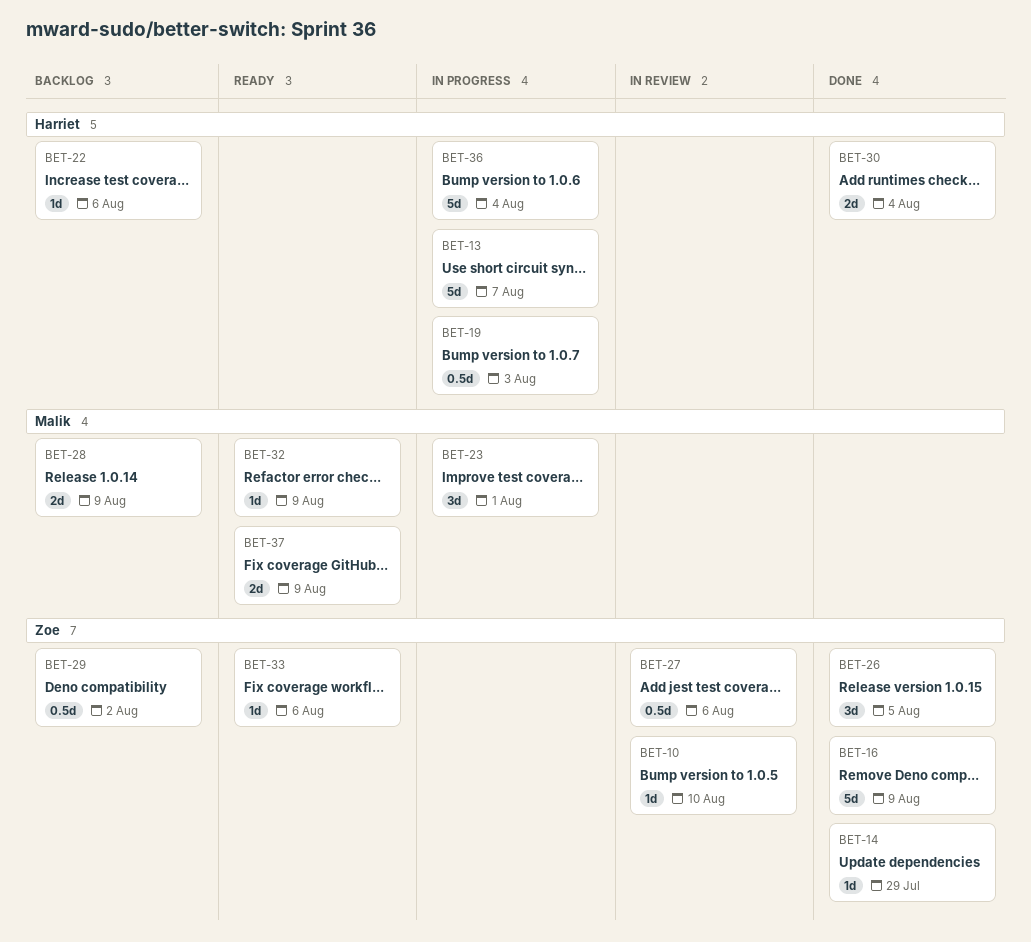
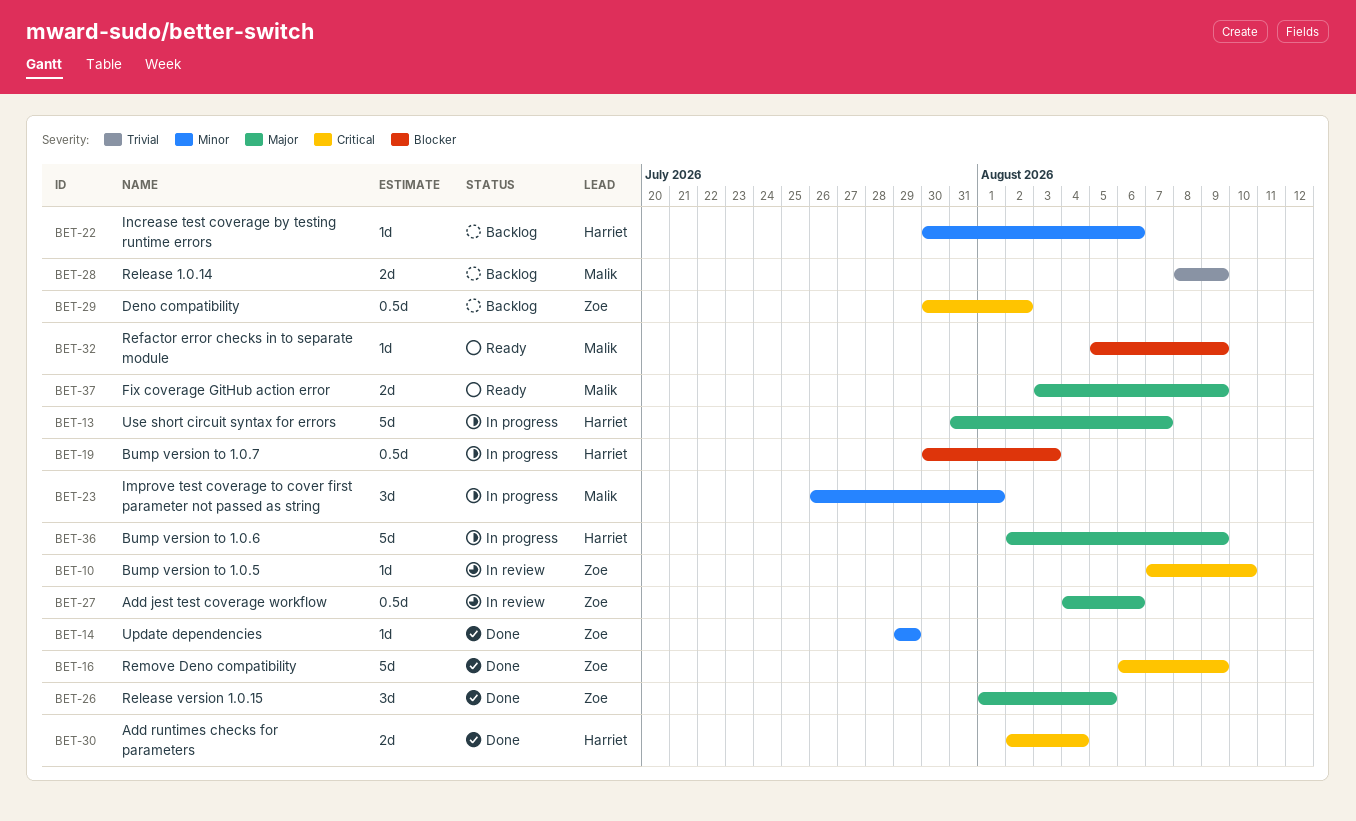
BET-33: present -> none
BET-36, due: Aug 4 -> Aug 9

